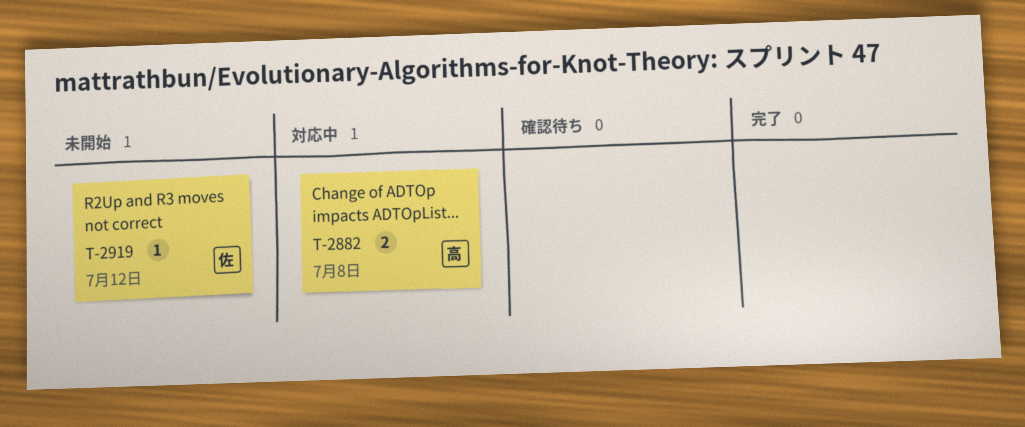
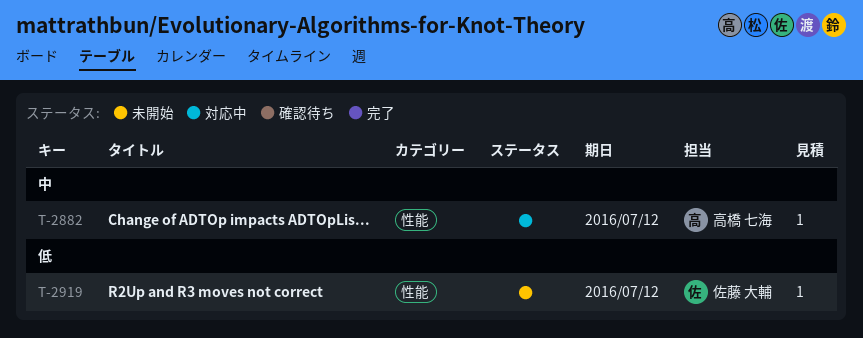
T-2882, estimate: 2 -> 1
T-2882, due: Jul 8 -> Jul 12

